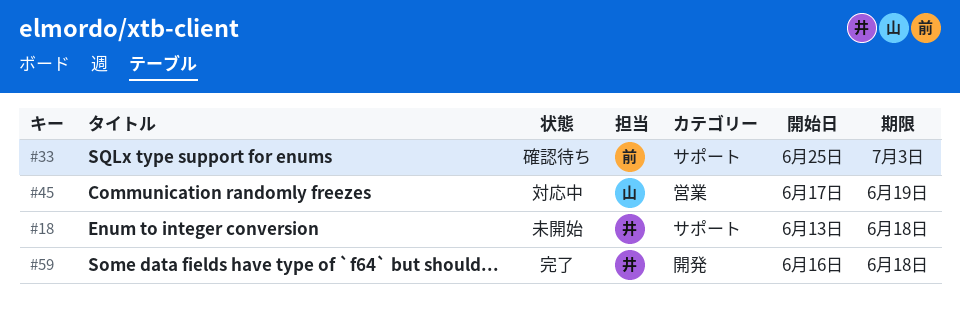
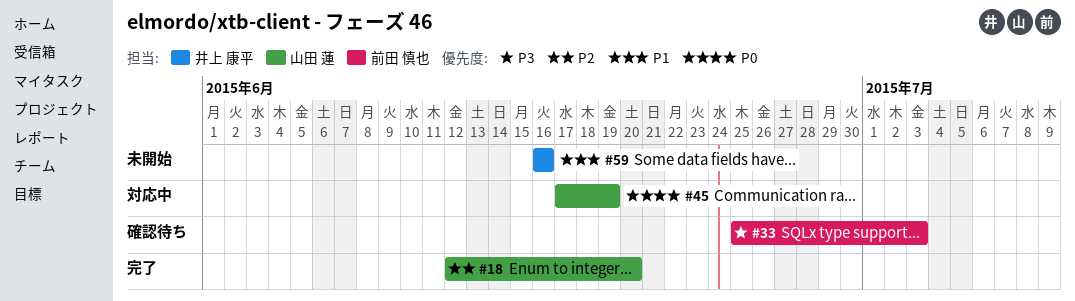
#18, status: 未開始 -> 完了
#18, owner: 井上 康平 -> 山田 蓮
#18, start: Jun 13 -> Jun 12
#18, due: Jun 18 -> Jun 20
#59, status: 完了 -> 未開始
#59, due: Jun 18 -> Jun 16

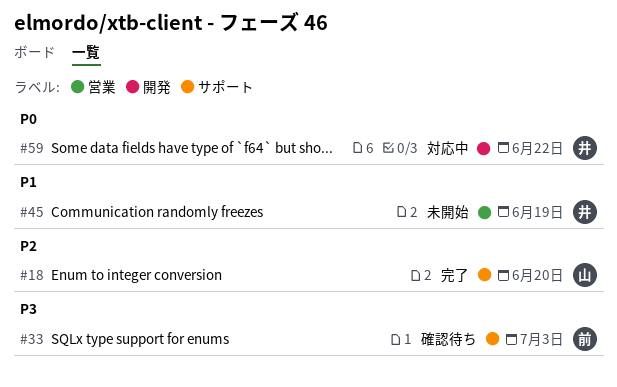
#45, status: 対応中 -> 未開始
#45, owner: 山田 蓮 -> 井上 康平
#45, priority: P0 -> P1
#59, status: 未開始 -> 対応中
#59, priority: P1 -> P0
#59, due: Jun 16 -> Jun 22

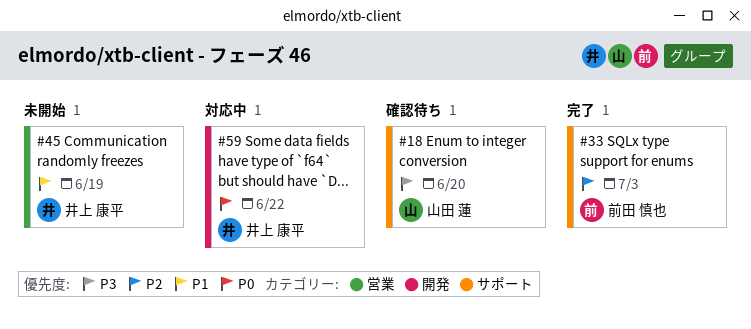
#18, status: 完了 -> 確認待ち
#18, priority: P2 -> P3
#33, status: 確認待ち -> 完了
#33, priority: P3 -> P2

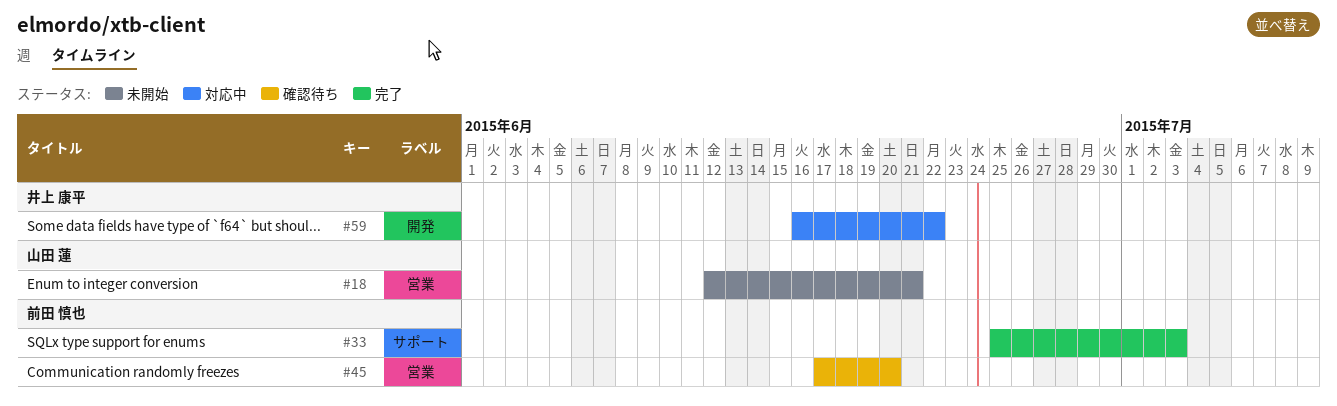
#18, status: 確認待ち -> 未開始
#18, label: サポート -> 営業
#18, due: Jun 20 -> Jun 21
#45, status: 未開始 -> 確認待ち
#45, owner: 井上 康平 -> 前田 慎也
#45, due: Jun 19 -> Jun 20

